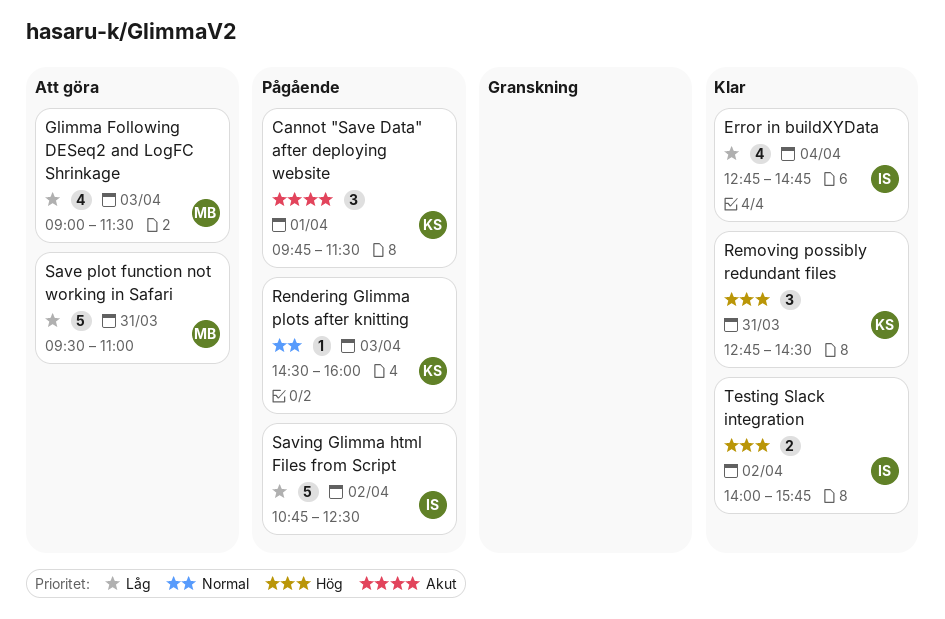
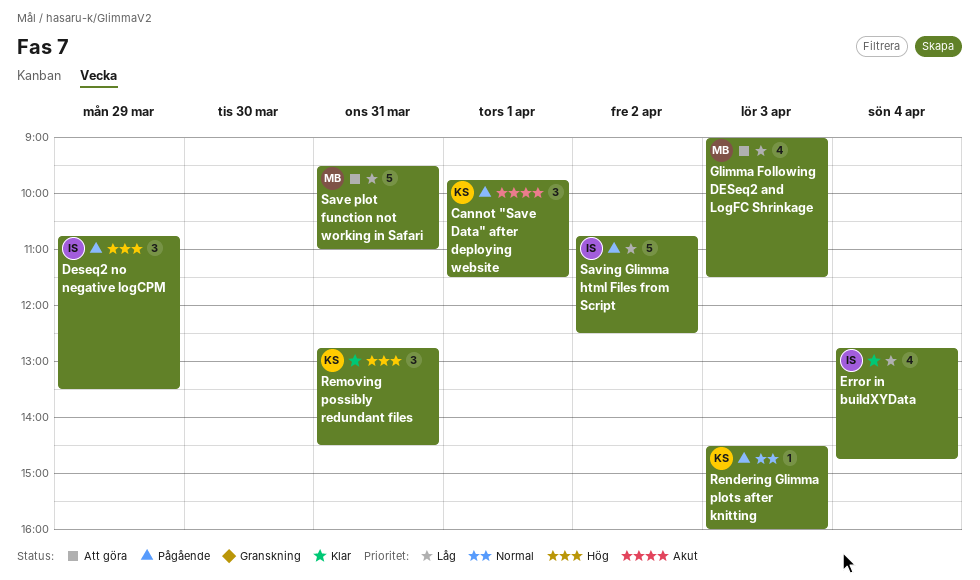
Deseq2 no negative logCPM: none -> present
Testing Slack integration: present -> none

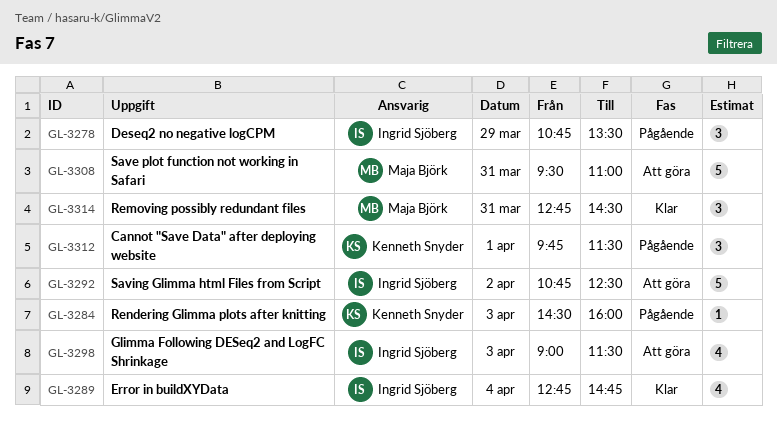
Glimma Following DESeq2 and LogFC Shrinkage, owner: Maja Björk -> Ingrid Sjöberg
Removing possibly redundant files, owner: Kenneth Snyder -> Maja Björk
Saving Glimma html Files from Script, status: Pågående -> Att göra

